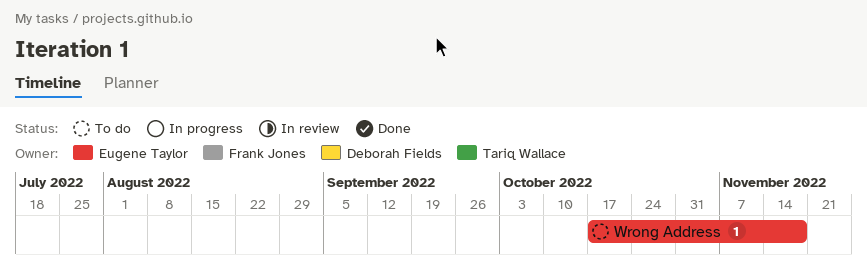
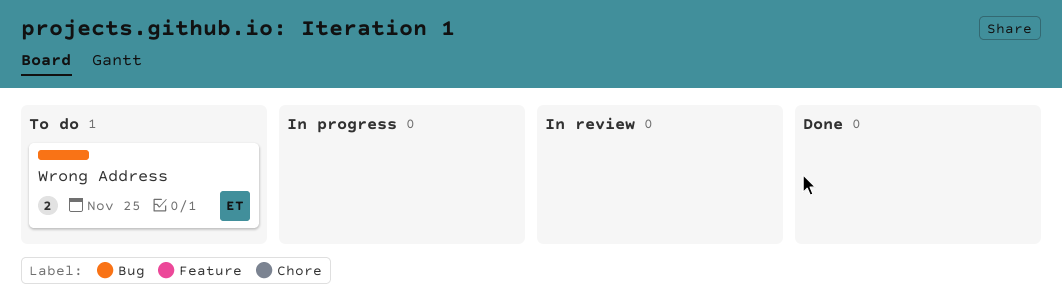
Wrong Address, estimate: 1 -> 2
Wrong Address, due: Nov 18 -> Nov 25

